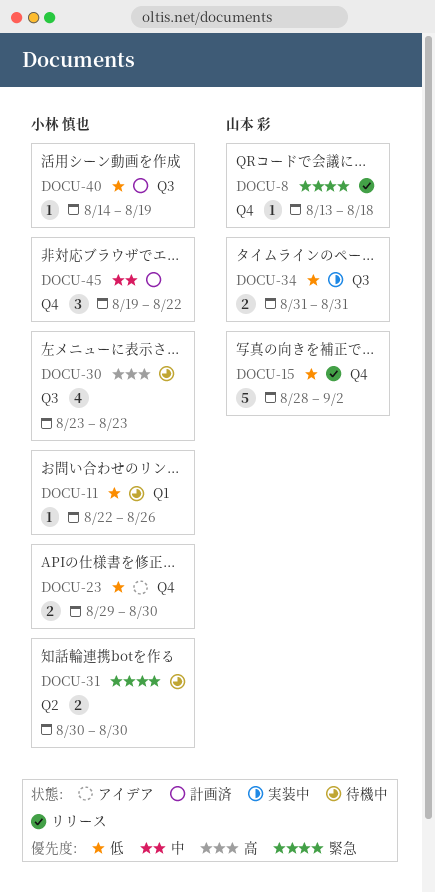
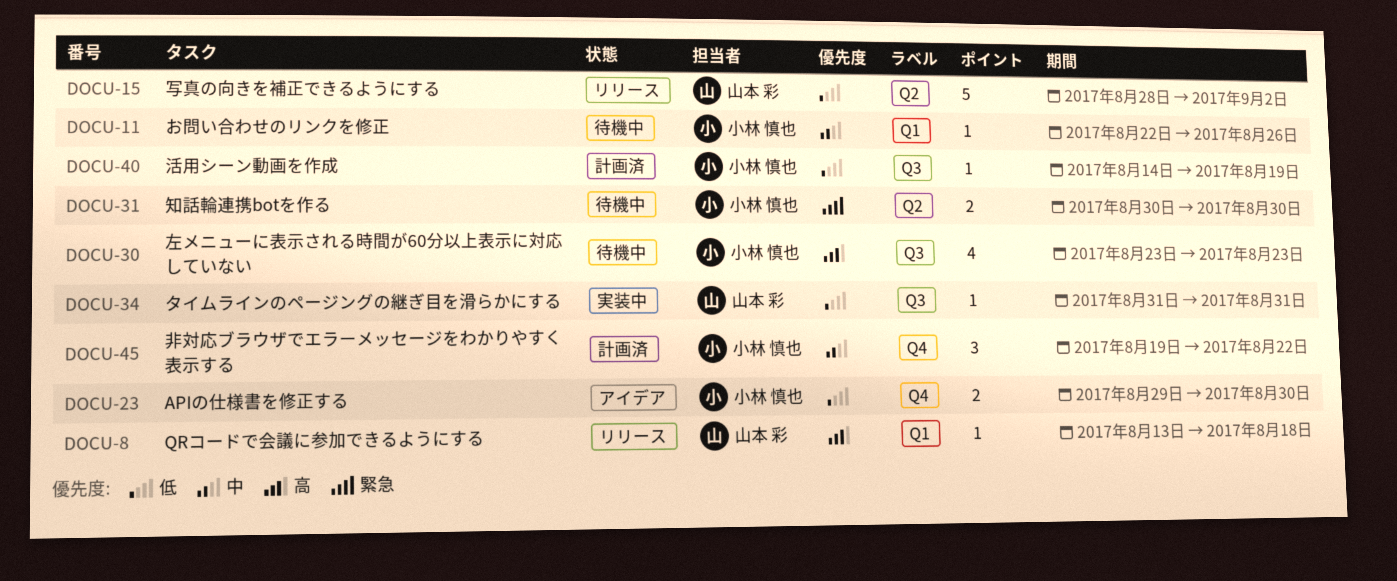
DOCU-8, priority: 緊急 -> 高
DOCU-8, label: Q4 -> Q1
DOCU-11, priority: 低 -> 中
DOCU-15, label: Q4 -> Q2
DOCU-34, estimate: 2 -> 1

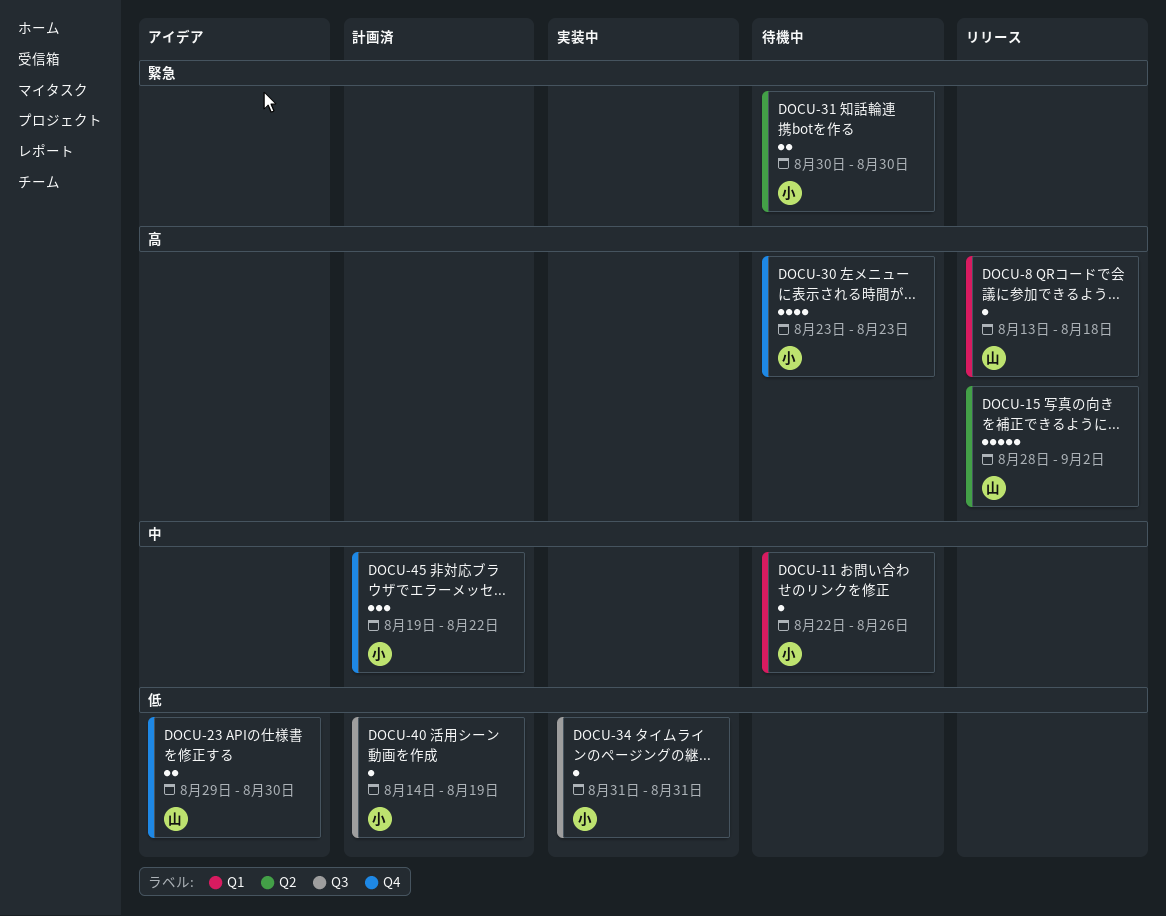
DOCU-15, priority: 低 -> 高
DOCU-23, owner: 小林 慎也 -> 山本 彩
DOCU-30, label: Q3 -> Q4
DOCU-34, owner: 山本 彩 -> 小林 慎也

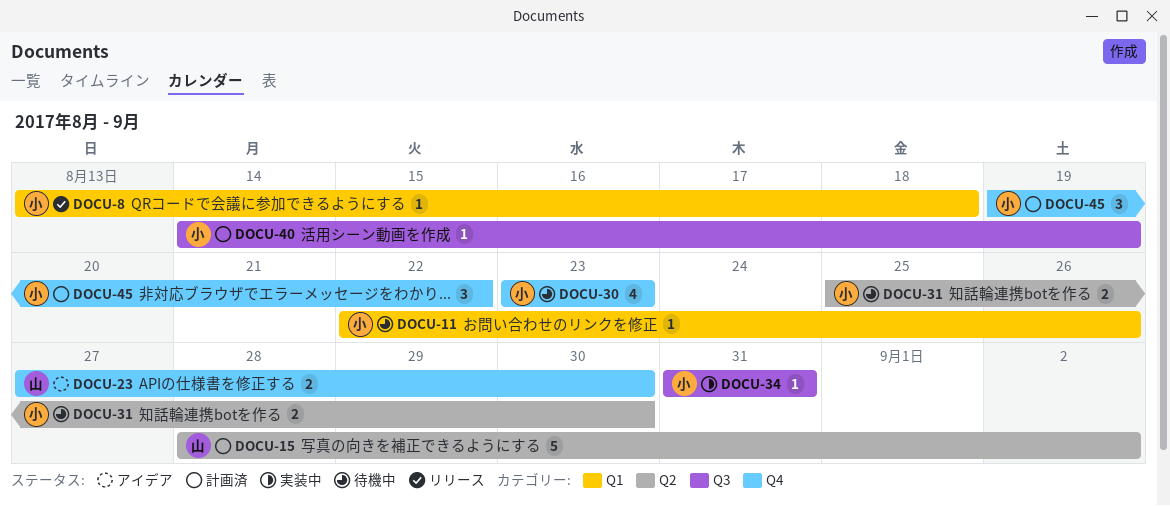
DOCU-8, owner: 山 -> 小
DOCU-15, status: リリース -> 計画済
DOCU-23, start: Aug 29 -> Aug 27
DOCU-31, start: Aug 30 -> Aug 25

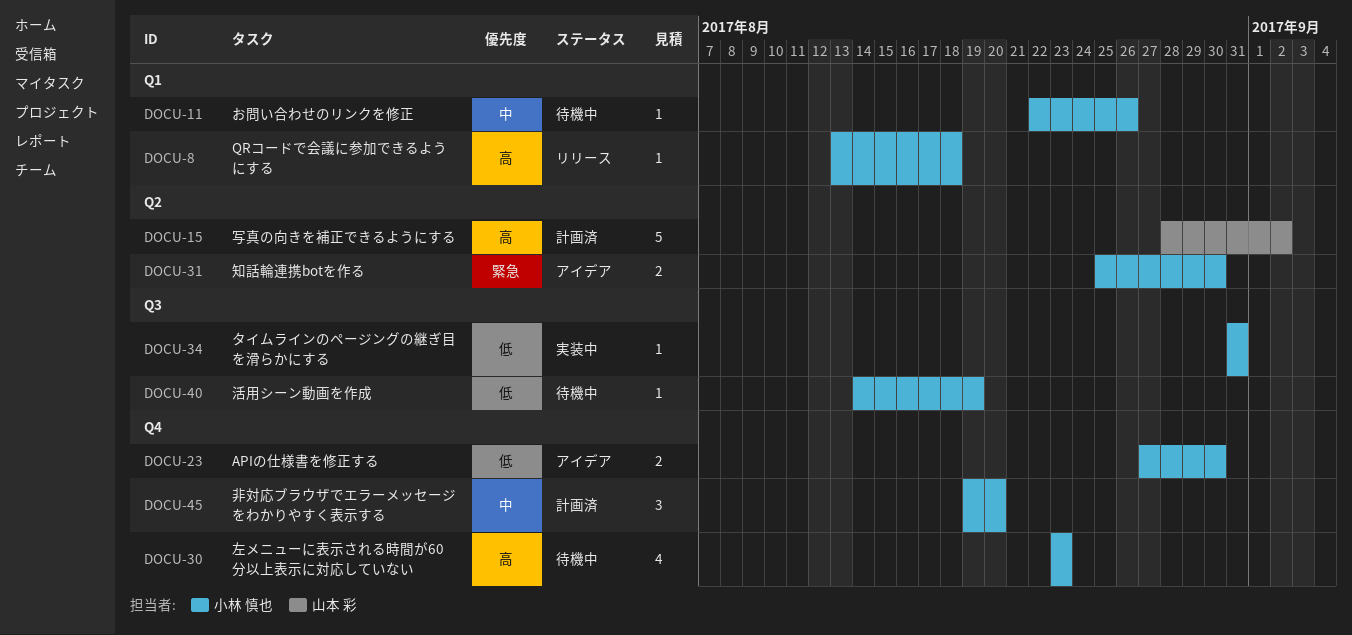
DOCU-23, owner: 山本 彩 -> 小林 慎也
DOCU-31, status: 待機中 -> アイデア
DOCU-40, status: 計画済 -> 待機中
DOCU-45, due: Aug 22 -> Aug 20

